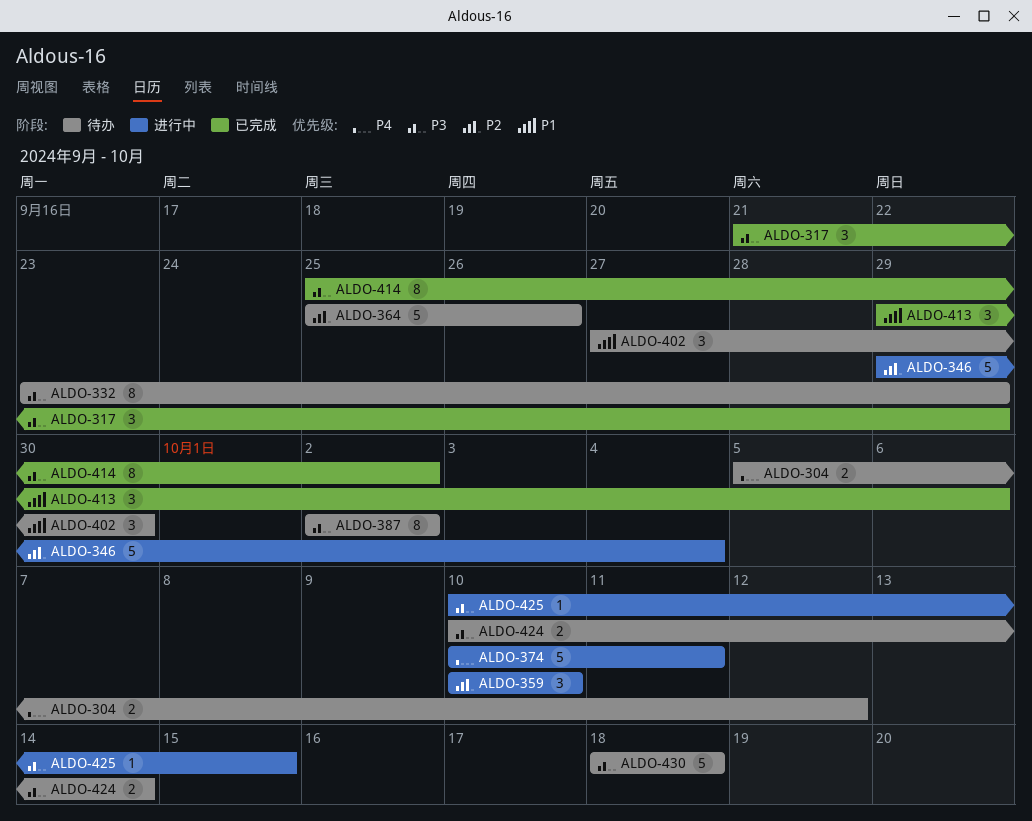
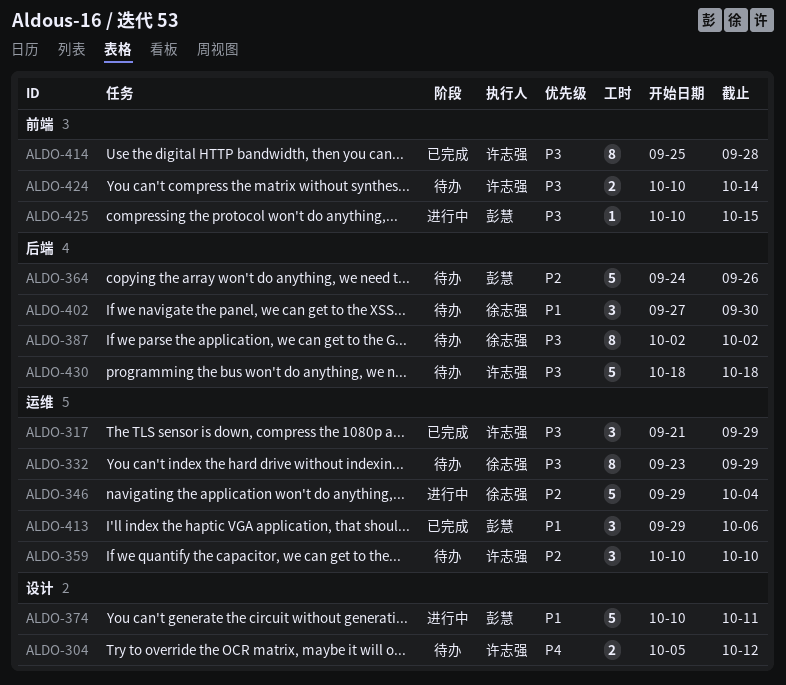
ALDO-359, status: 进行中 -> 待办
ALDO-364, start: Sep 25 -> Sep 24
ALDO-374, priority: P4 -> P1
ALDO-414, due: Oct 2 -> Sep 28

